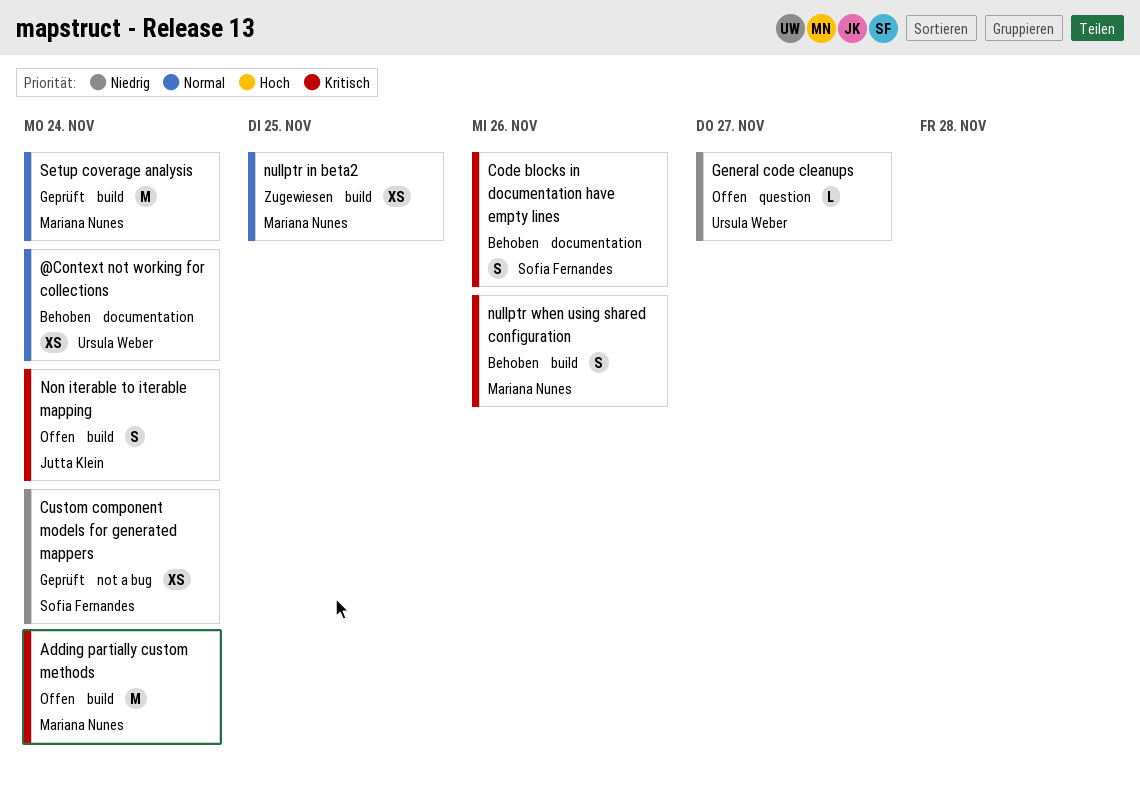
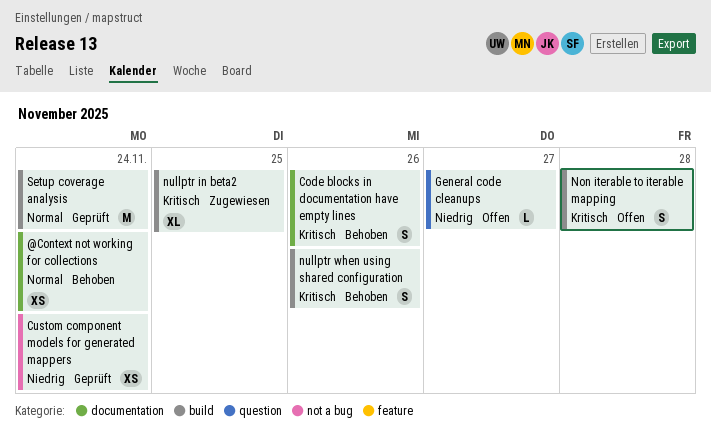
Adding partially custom methods: present -> none
Non iterable to iterable mapping, due: Nov 24 -> Nov 28
nullptr in beta2, priority: Normal -> Kritisch
nullptr in beta2, estimate: XS -> XL

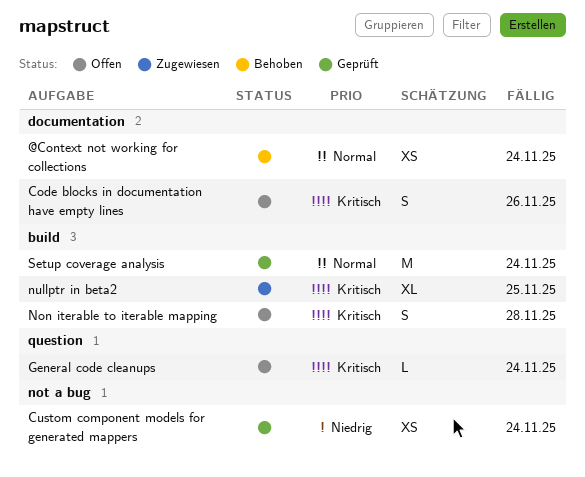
Code blocks in documentation have empty lines, status: Behoben -> Offen
General code cleanups, priority: Niedrig -> Kritisch
General code cleanups, due: Nov 27 -> Nov 24
nullptr when using shared configuration: present -> none

